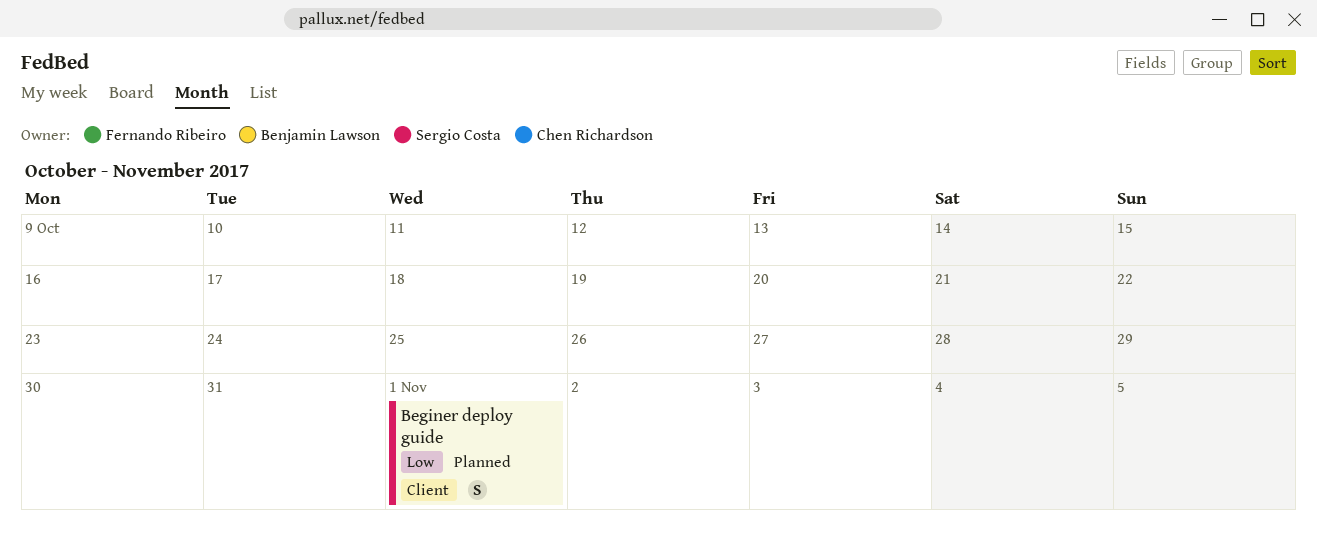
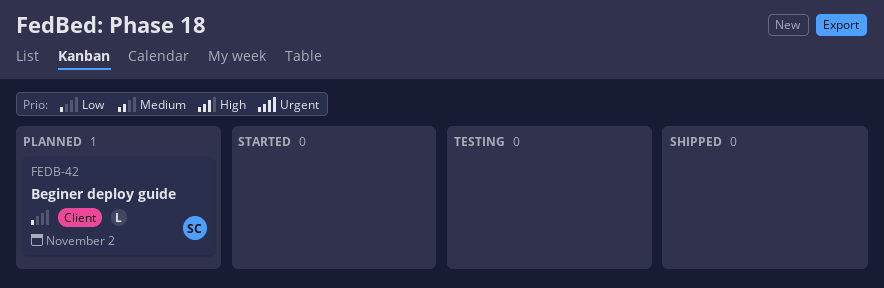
Beginer deploy guide, estimate: S -> L
Beginer deploy guide, due: Nov 1 -> Nov 2

